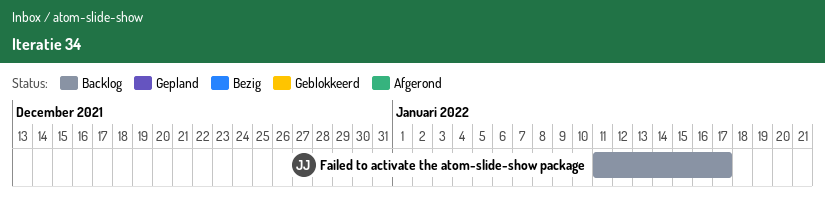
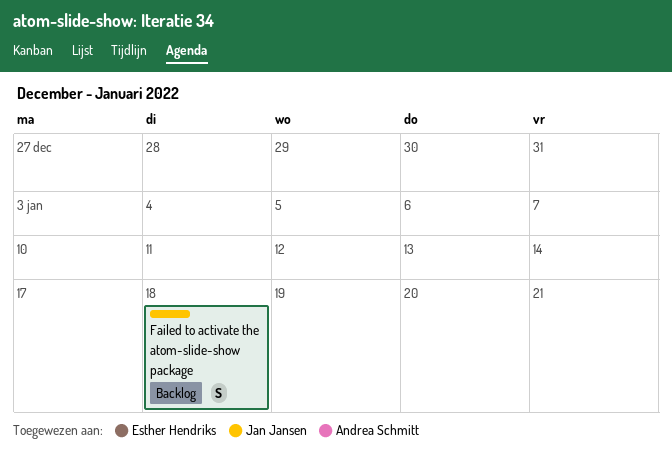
Failed to activate the atom-slide-show package, due: Jan 17 -> Jan 18

